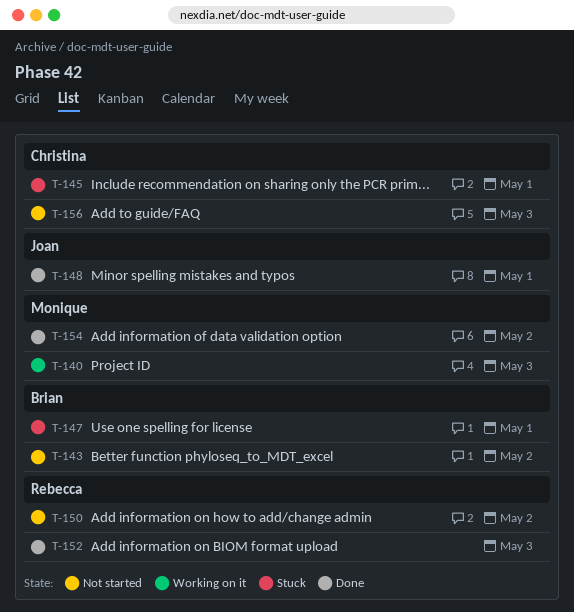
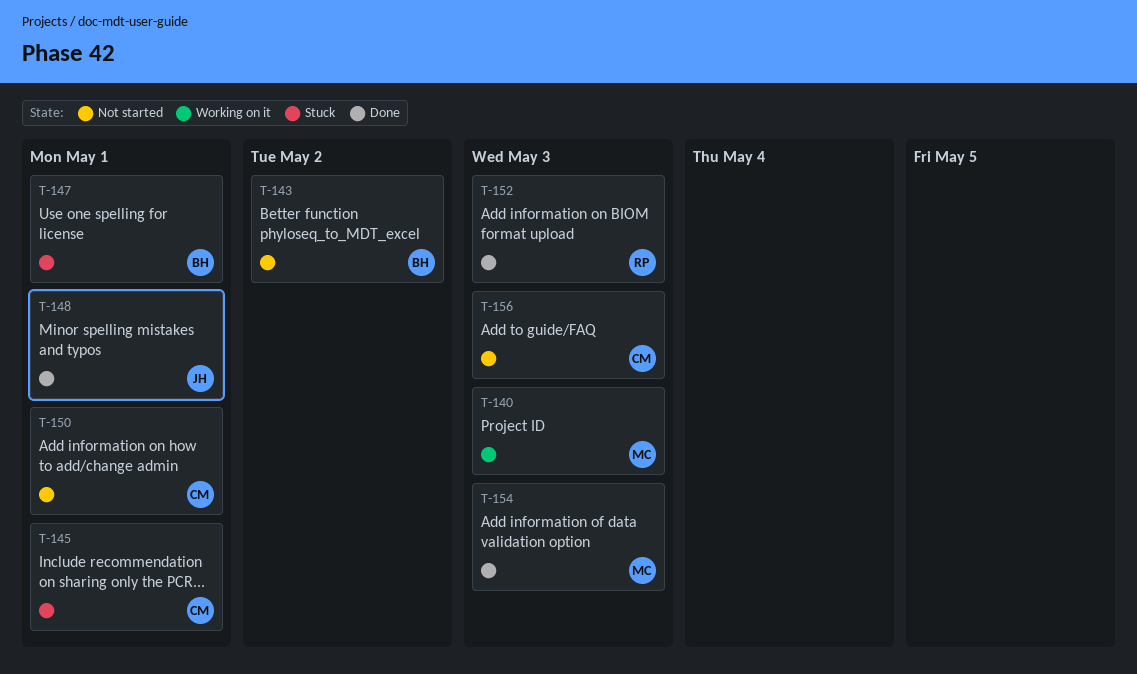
T-150, owner: Rebecca -> Christina
T-150, due: May 2 -> May 1
T-154, due: May 2 -> May 3

